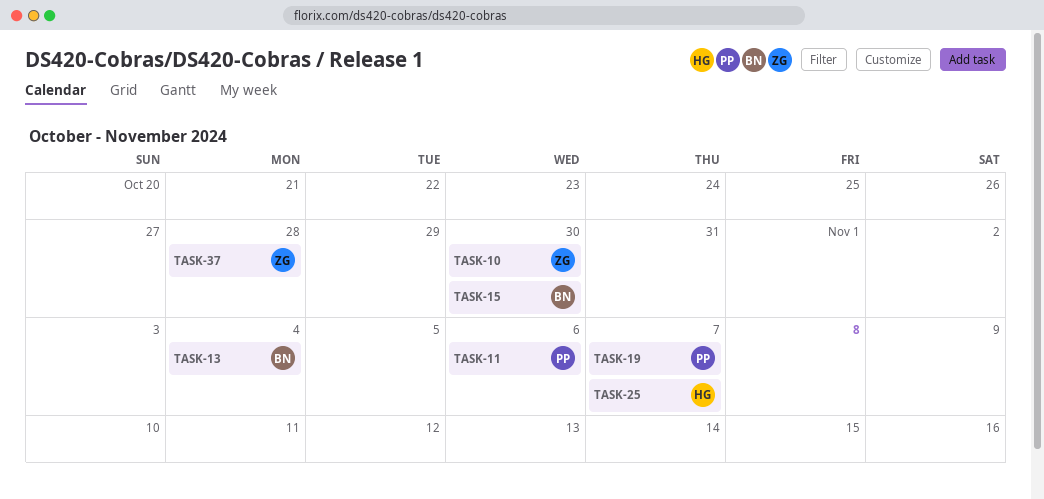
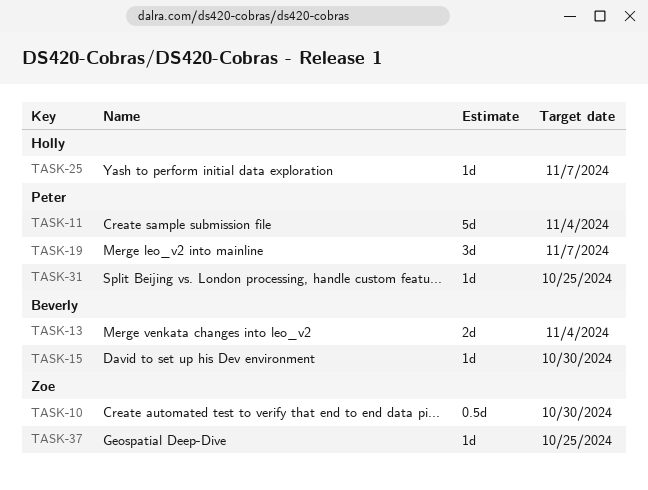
TASK-11, due: Nov 6 -> Nov 4
TASK-31: none -> present
TASK-37, due: Oct 28 -> Oct 25

